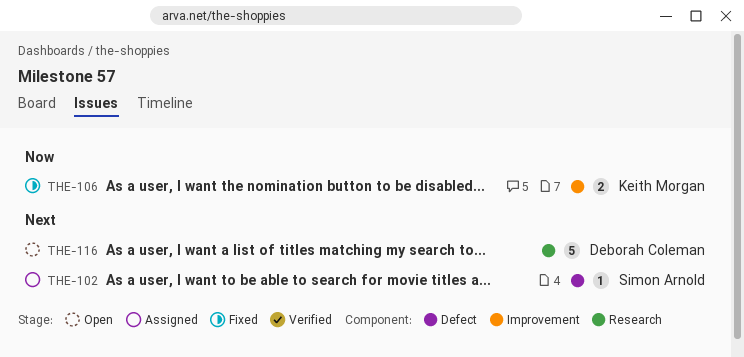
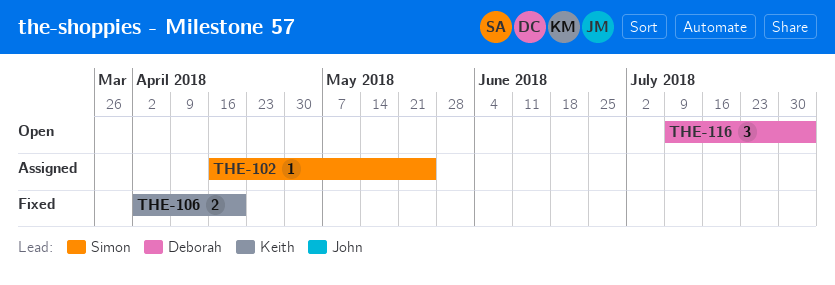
THE-116, estimate: 5 -> 3

